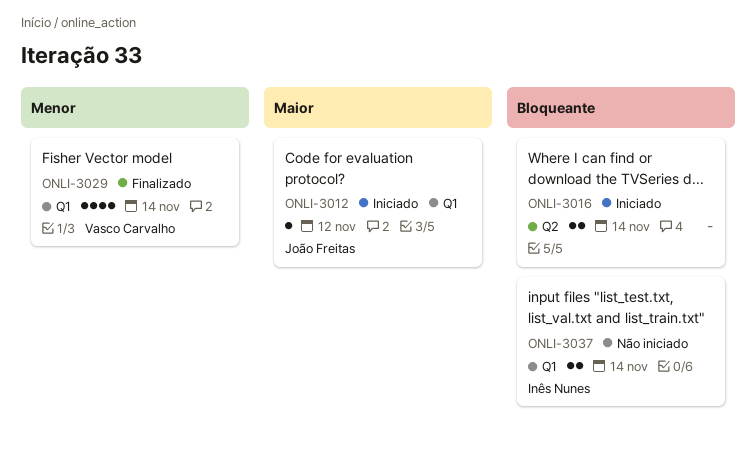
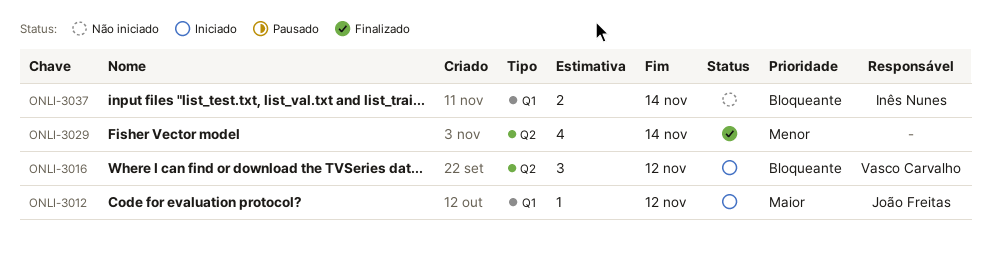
ONLI-3016, owner: none -> Vasco Carvalho
ONLI-3016, estimate: 2 -> 3
ONLI-3016, due: Nov 14 -> Nov 12
ONLI-3029, owner: Vasco Carvalho -> none
ONLI-3029, label: Q1 -> Q2

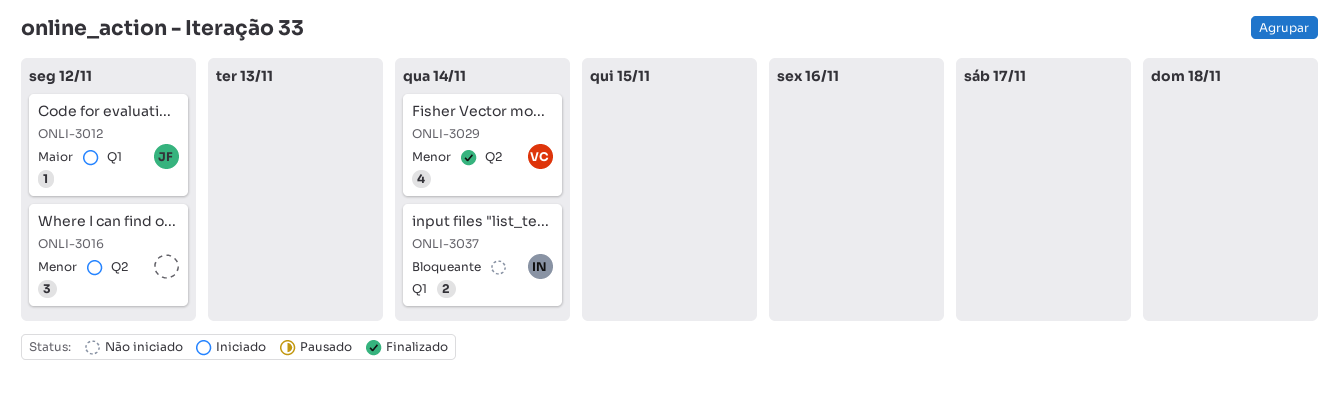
ONLI-3016, owner: Vasco Carvalho -> none
ONLI-3016, priority: Bloqueante -> Menor
ONLI-3029, owner: none -> Vasco Carvalho

